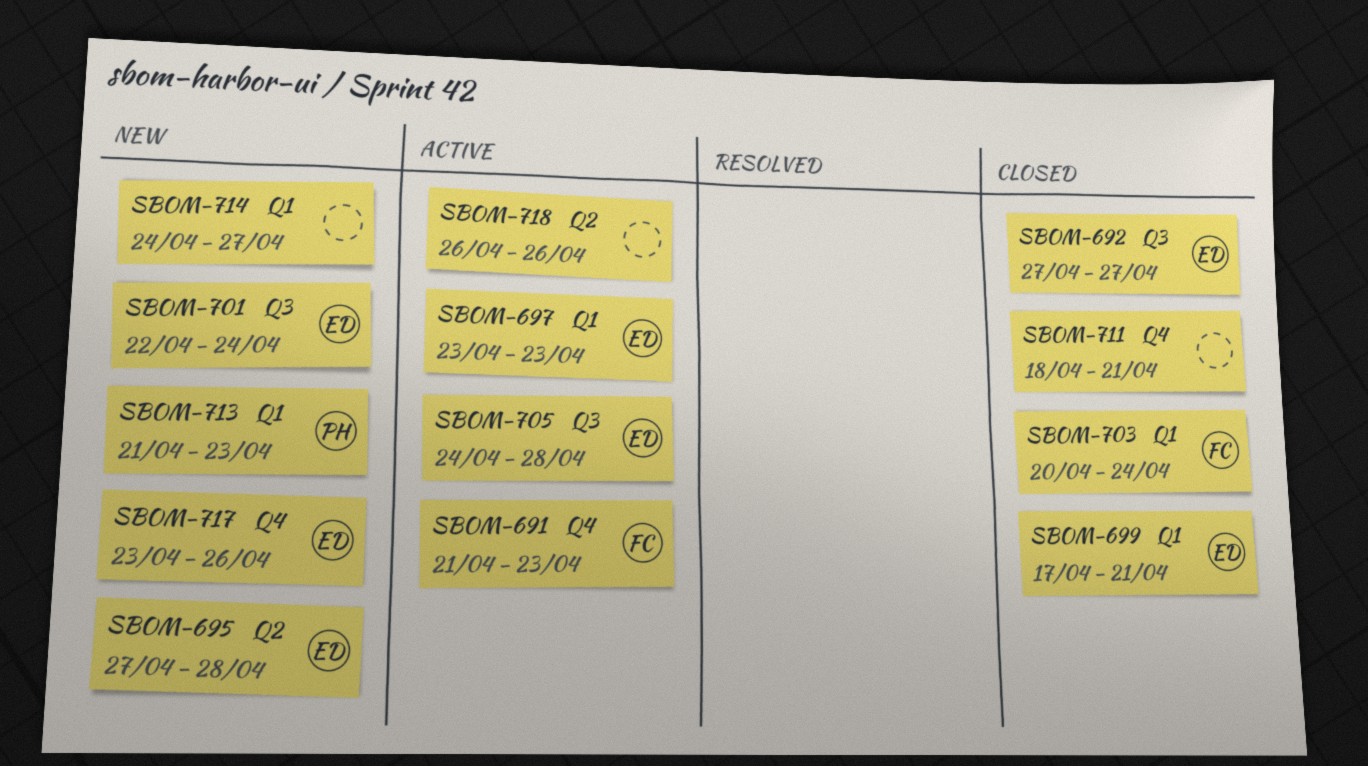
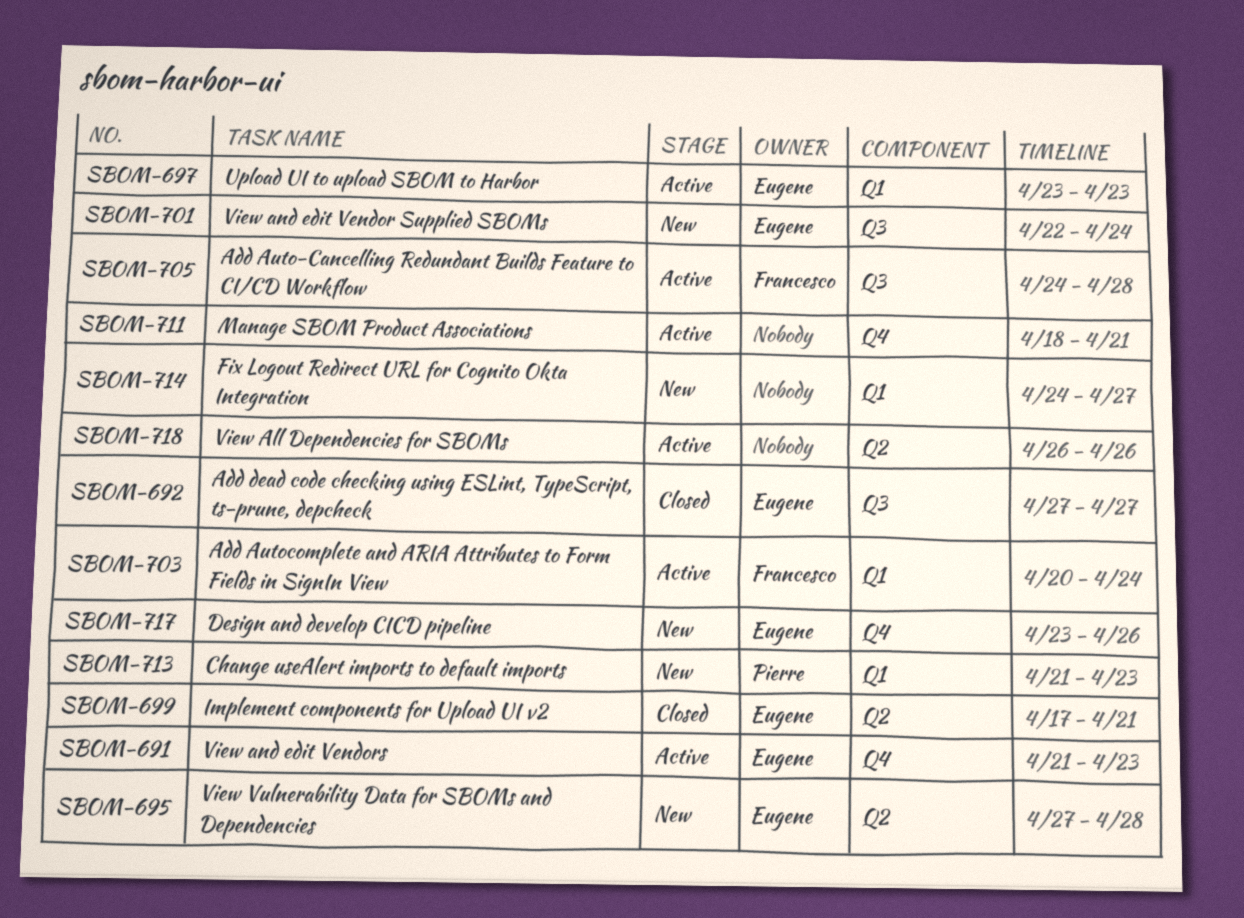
SBOM-691, owner: Francesco -> Eugene
SBOM-699, label: Q1 -> Q2
SBOM-703, status: Closed -> Active
SBOM-705, owner: Eugene -> Francesco
SBOM-711, status: Closed -> Active

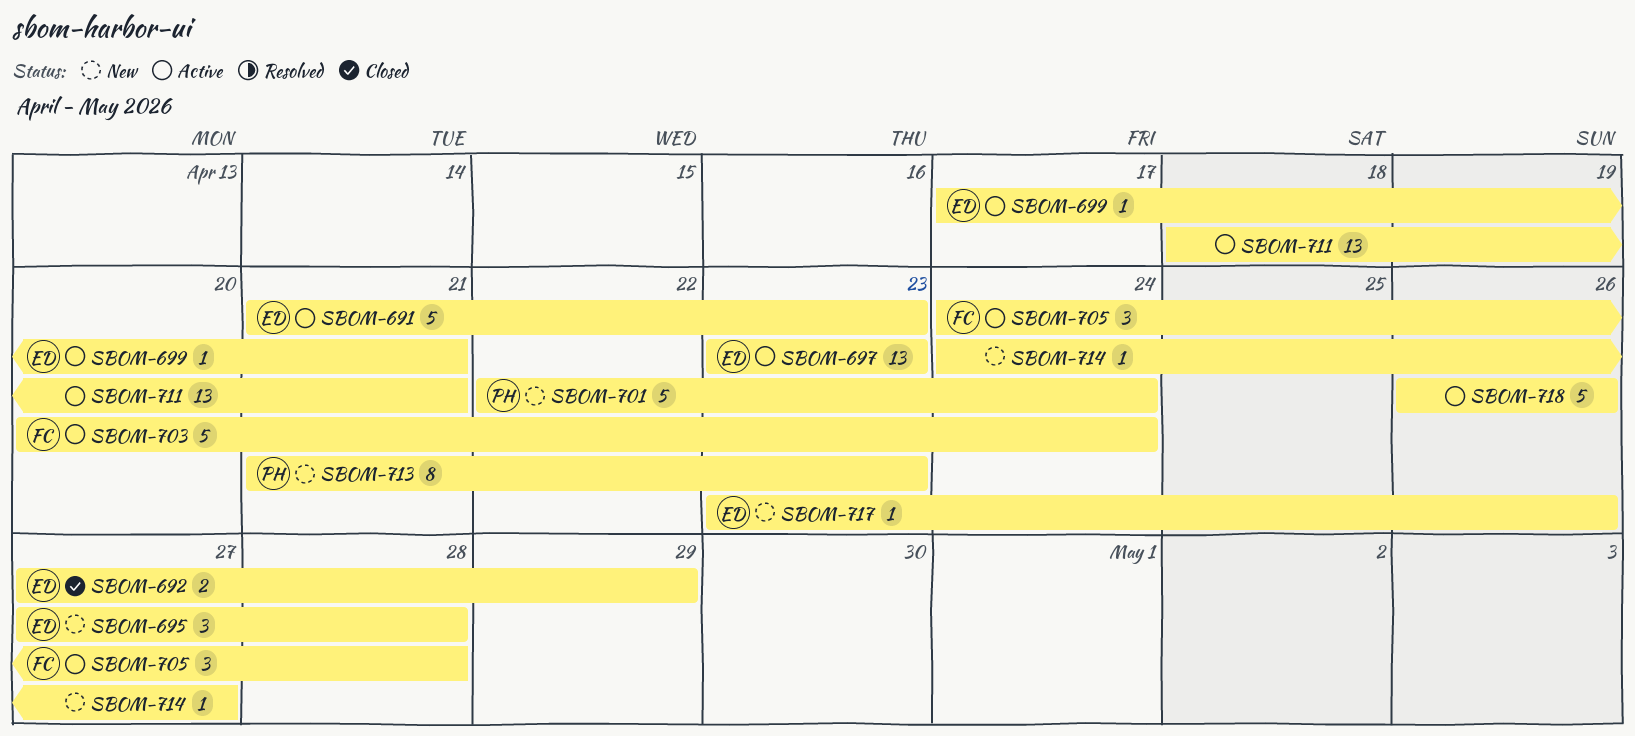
SBOM-692, due: Apr 27 -> Apr 29
SBOM-699, status: Closed -> Active
SBOM-701, owner: Eugene -> Pierre

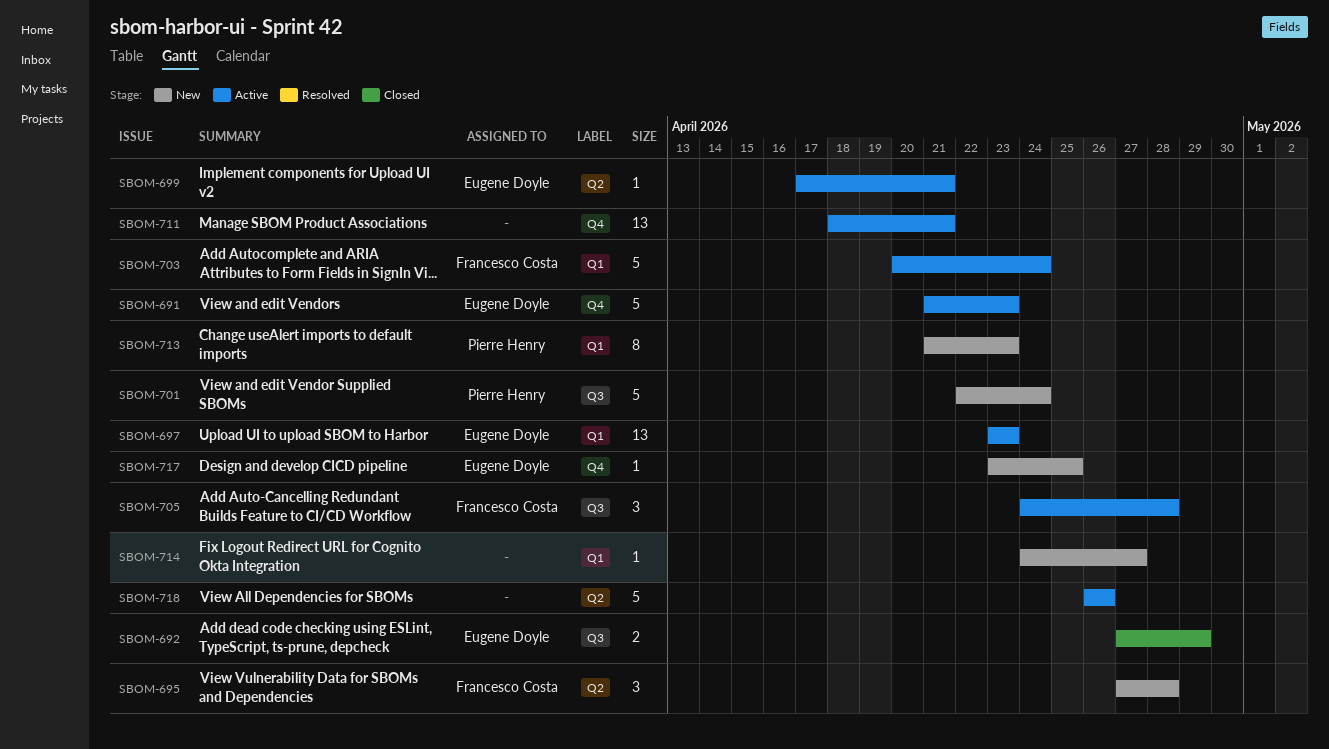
SBOM-695, owner: Eugene Doyle -> Francesco Costa
SBOM-717, due: Apr 26 -> Apr 25

